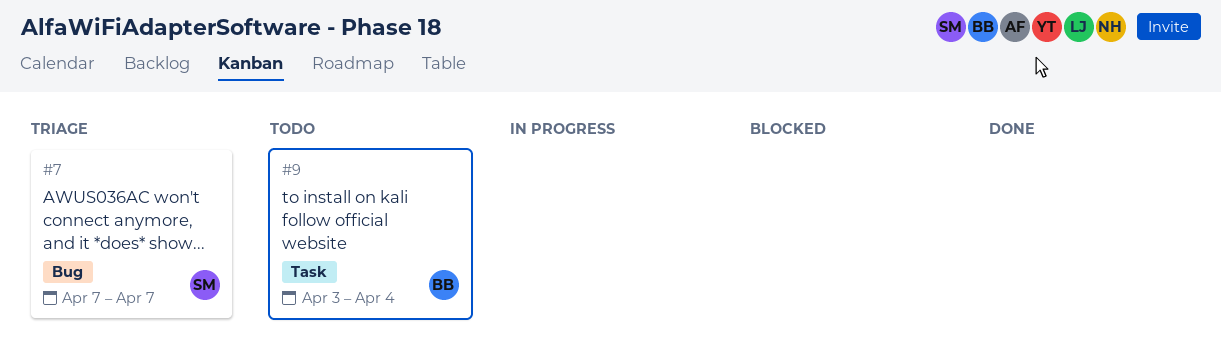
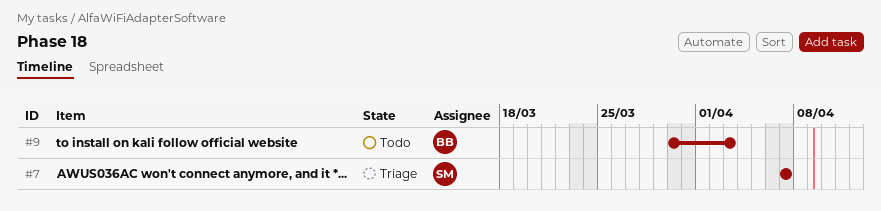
#9, start: Apr 3 -> Mar 30
#9, due: Apr 4 -> Apr 3

